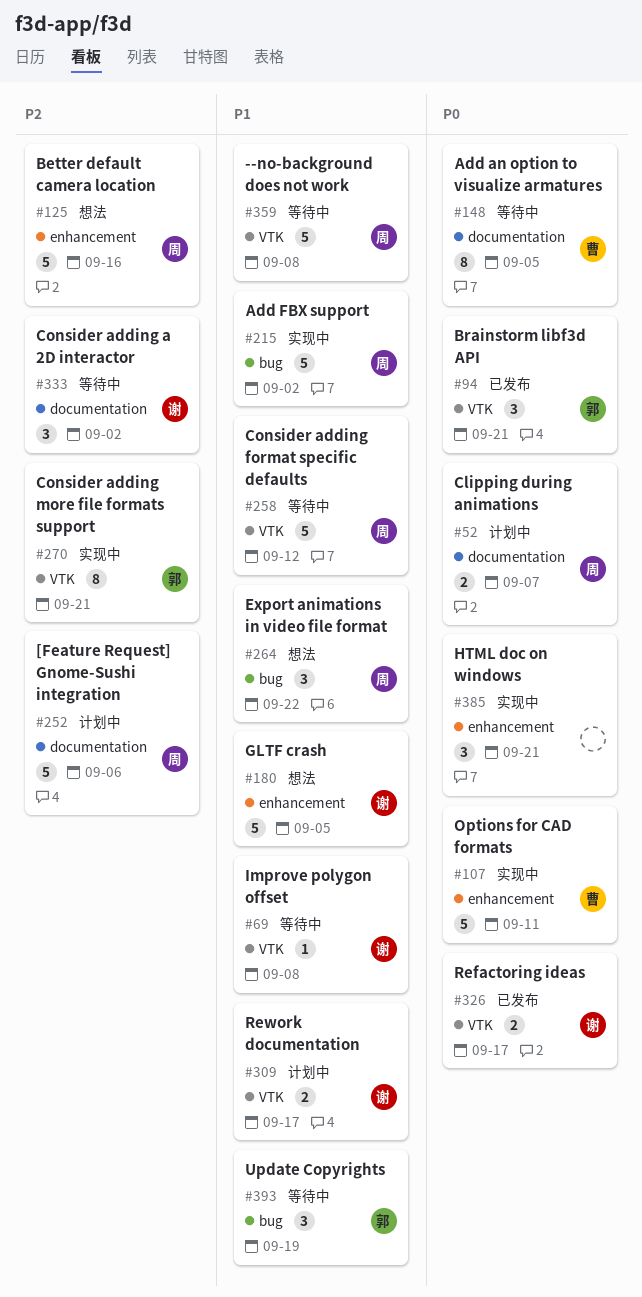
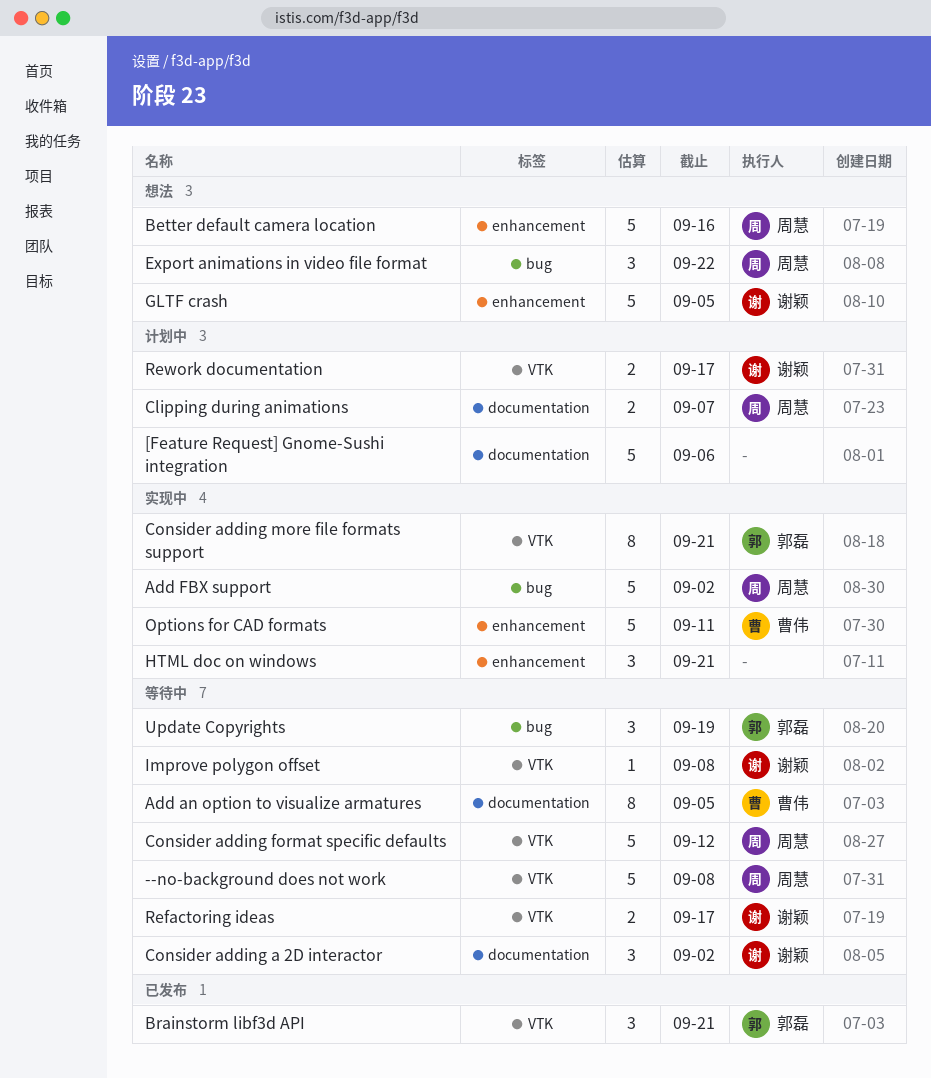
[Feature Request] Gnome-Sushi integration, owner: 周慧 -> none
Refactoring ideas, status: 已发布 -> 等待中

